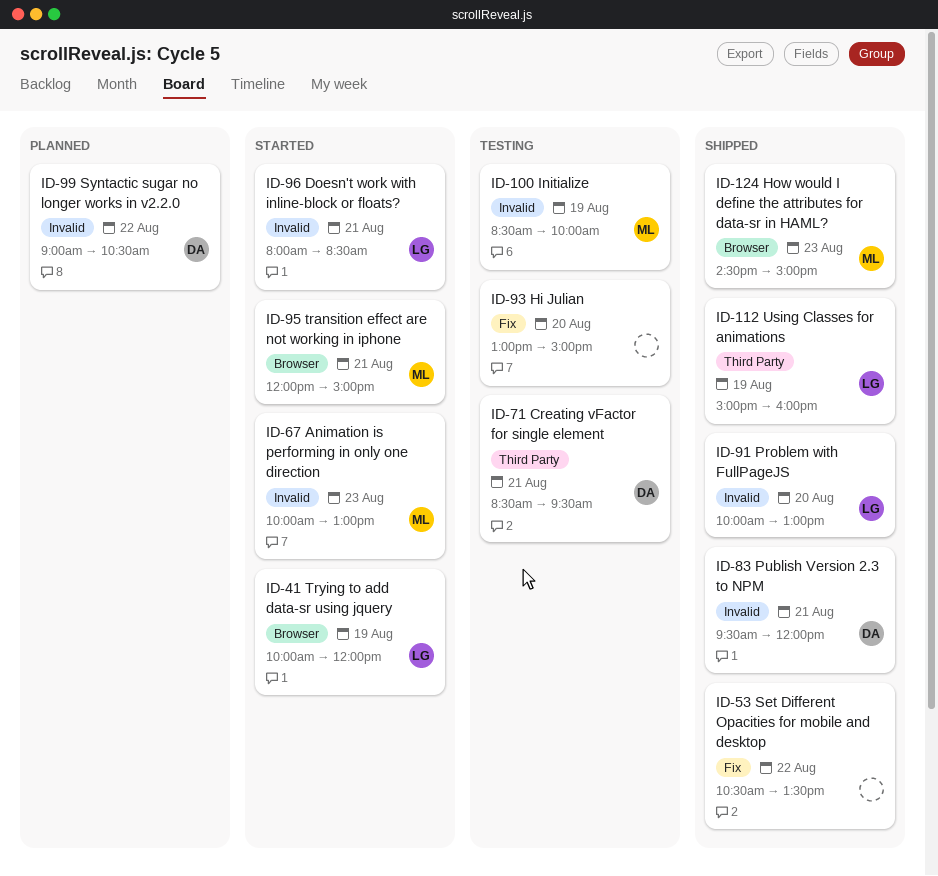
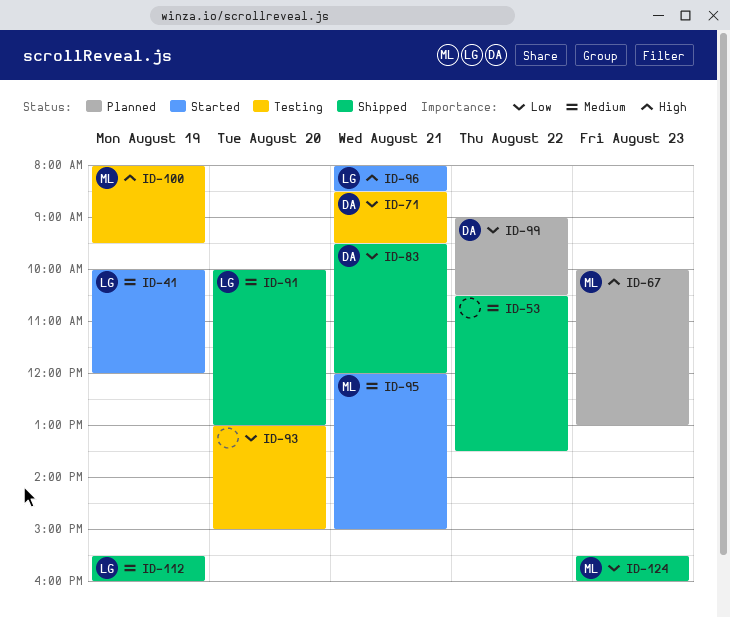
ID-67, status: Started -> Planned
ID-100, begins: 08:30 -> 08:00
ID-100, ends: 10:00 -> 09:30
ID-112, begins: 15:00 -> 15:30
ID-124, begins: 14:30 -> 15:30
ID-124, ends: 15:00 -> 16:00

